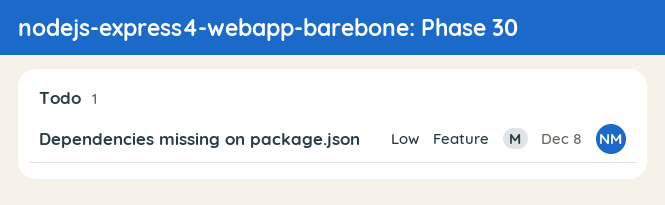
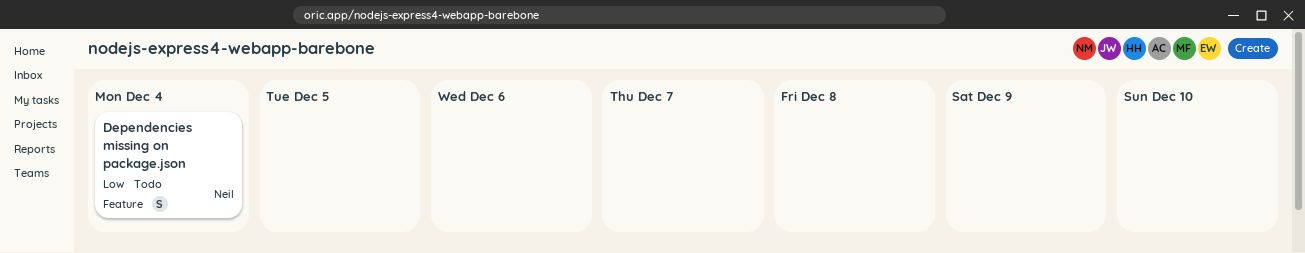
Dependencies missing on package.json, estimate: M -> S
Dependencies missing on package.json, due: Dec 8 -> Dec 4

